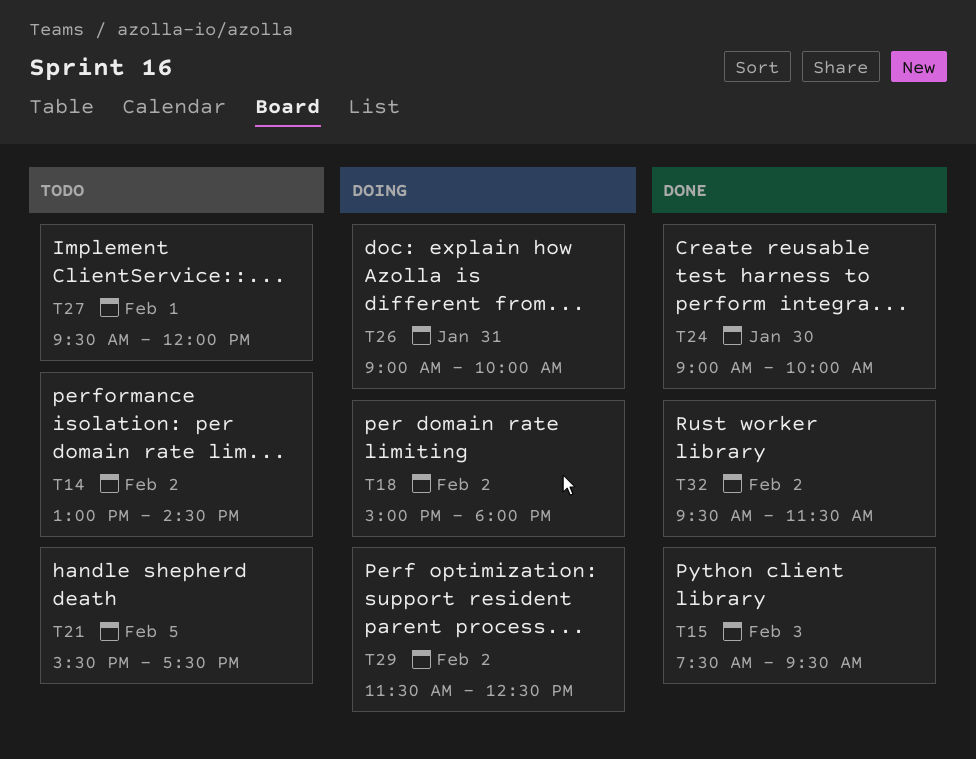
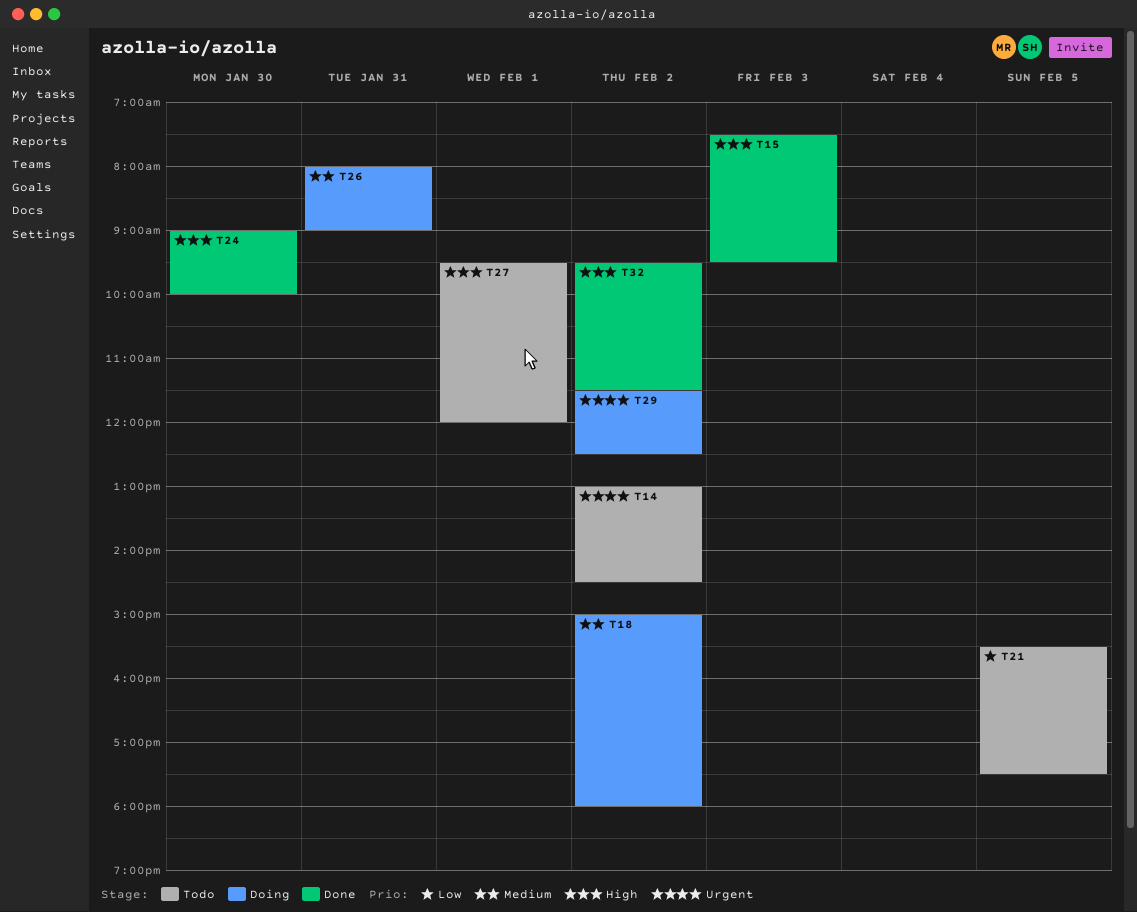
T26, begins: 09:00 -> 08:00
T26, ends: 10:00 -> 09:00

